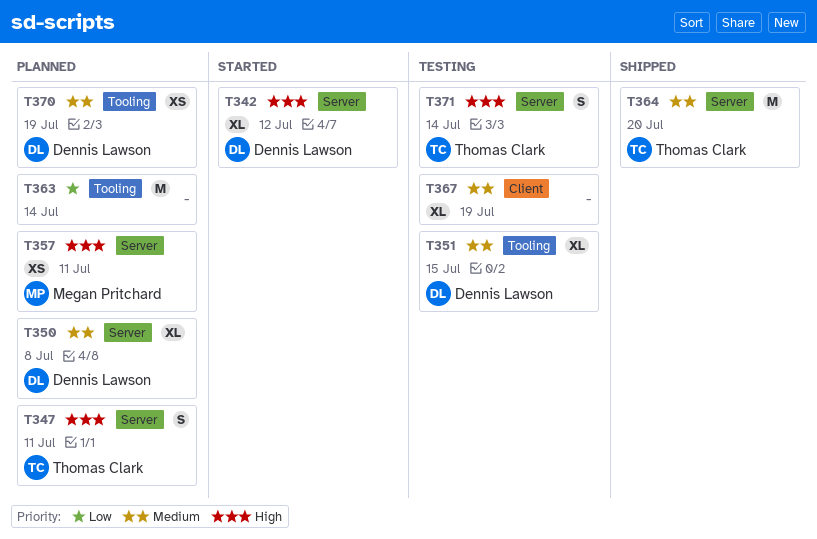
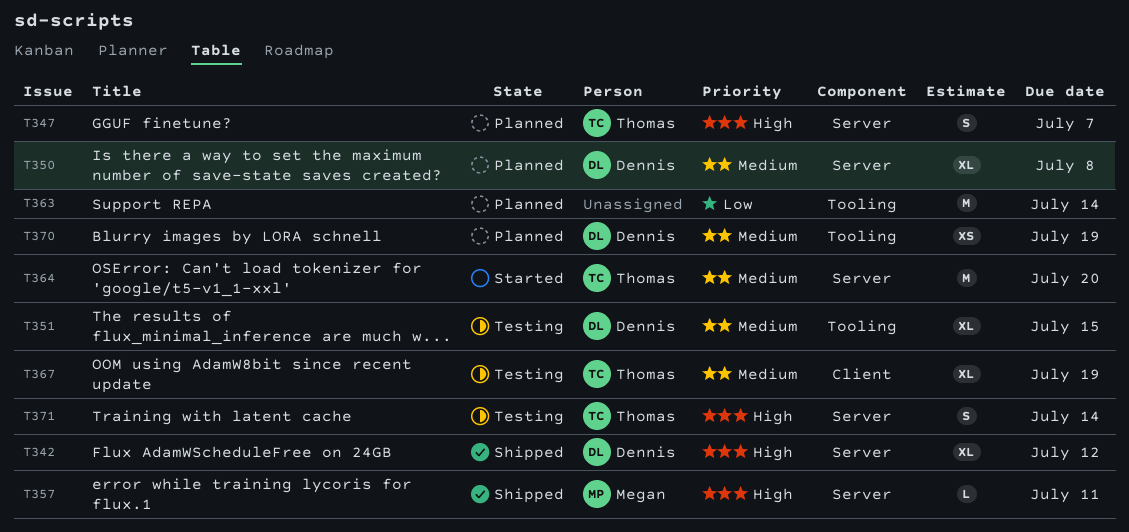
T342, status: Started -> Shipped
T347, due: Jul 11 -> Jul 7
T357, status: Planned -> Shipped
T357, estimate: XS -> L
T364, status: Shipped -> Started
T367, owner: none -> Thomas Clark

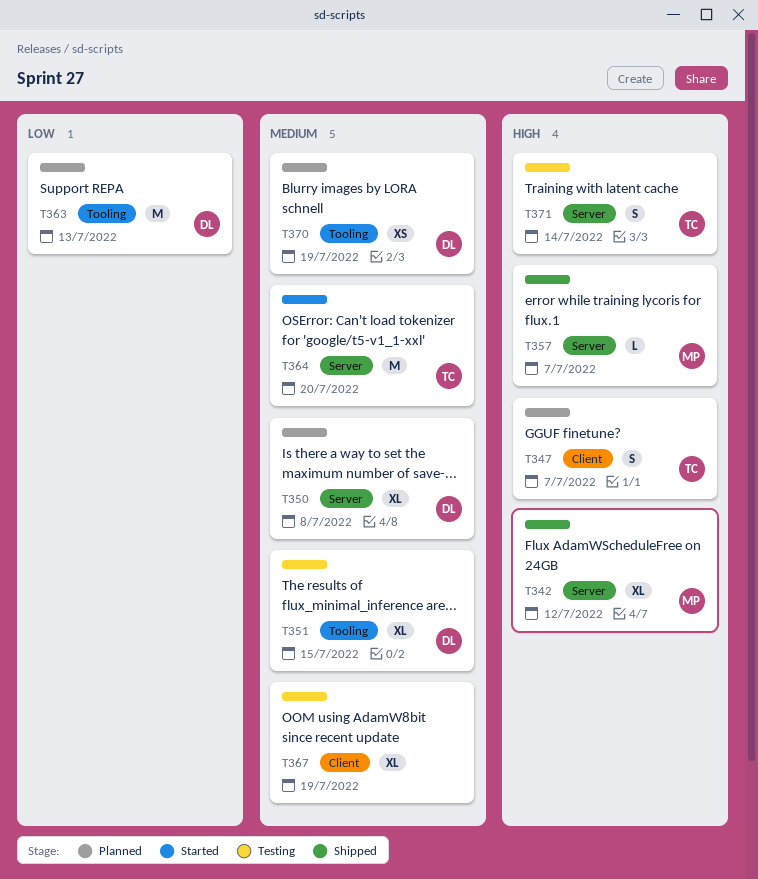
T342, owner: Dennis -> Megan
T347, label: Server -> Client
T357, due: Jul 11 -> Jul 7
T363, owner: none -> Dennis
T363, due: Jul 14 -> Jul 13
T367, owner: Thomas -> none

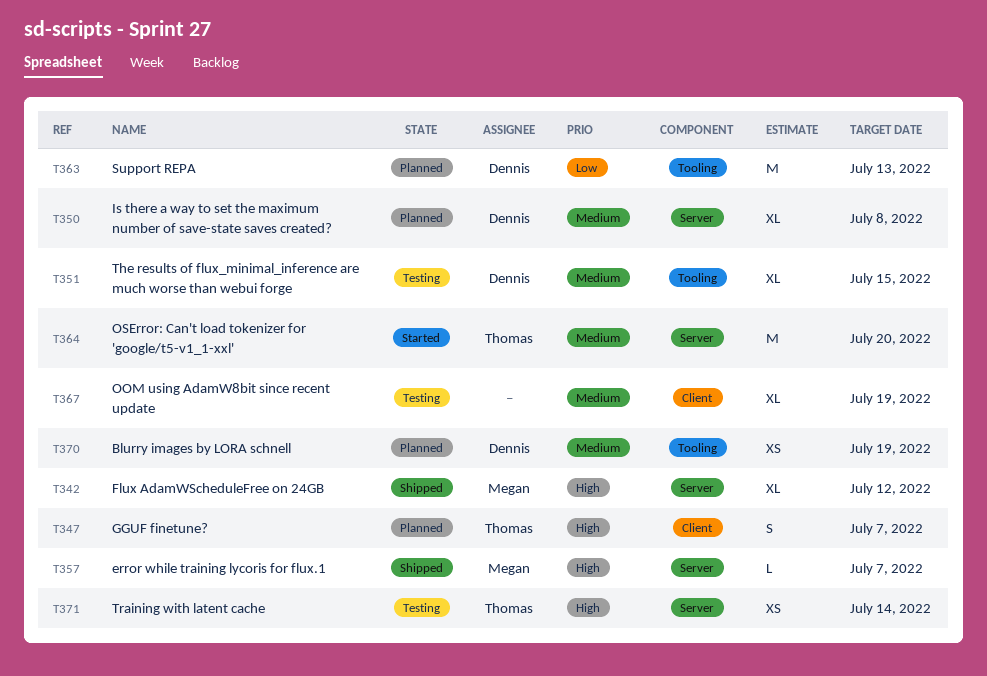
T371, estimate: S -> XS

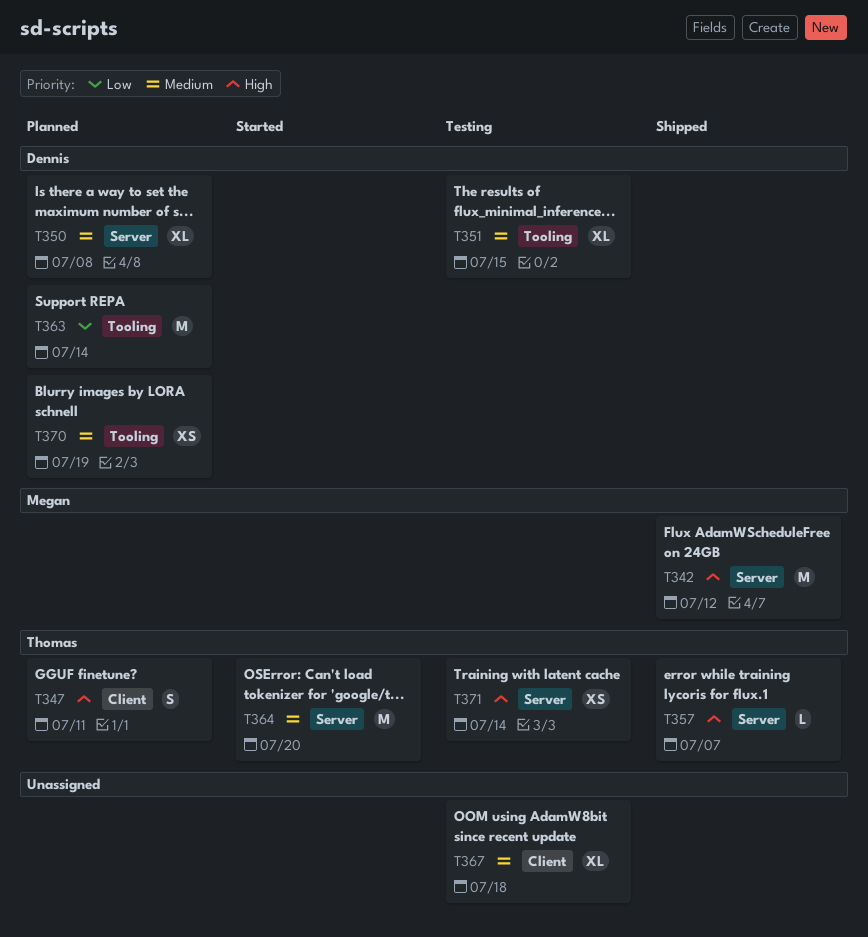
T342, estimate: XL -> M
T347, due: Jul 7 -> Jul 11
T357, owner: Megan -> Thomas
T363, due: Jul 13 -> Jul 14
T367, due: Jul 19 -> Jul 18

